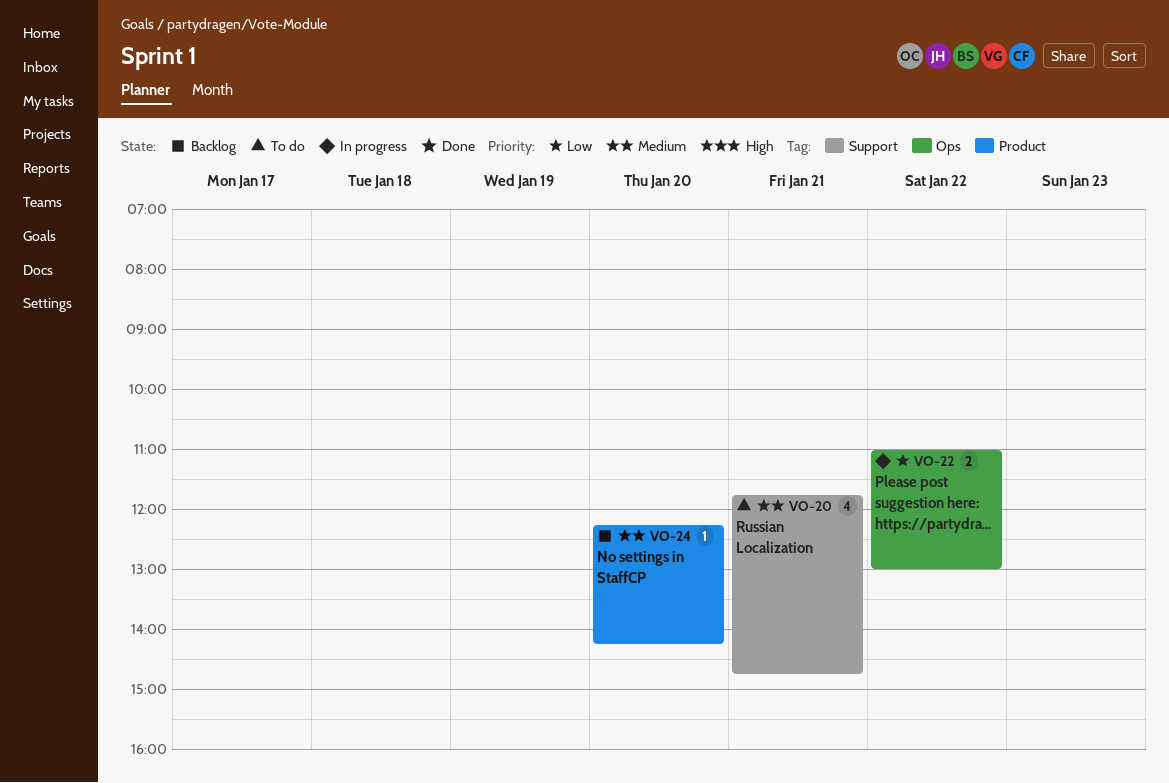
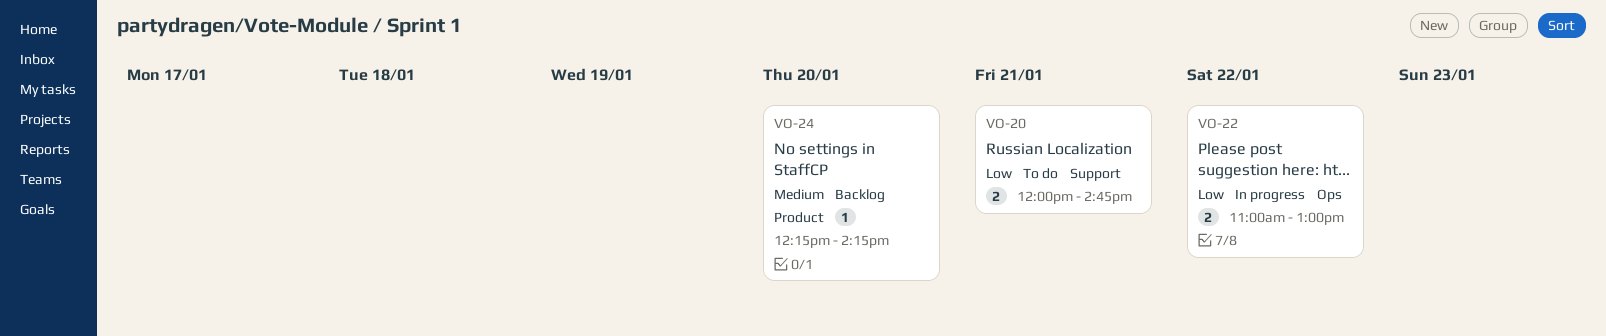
VO-20, priority: Medium -> Low
VO-20, estimate: 4 -> 2
VO-20, begins: 11:45 -> 12:00

